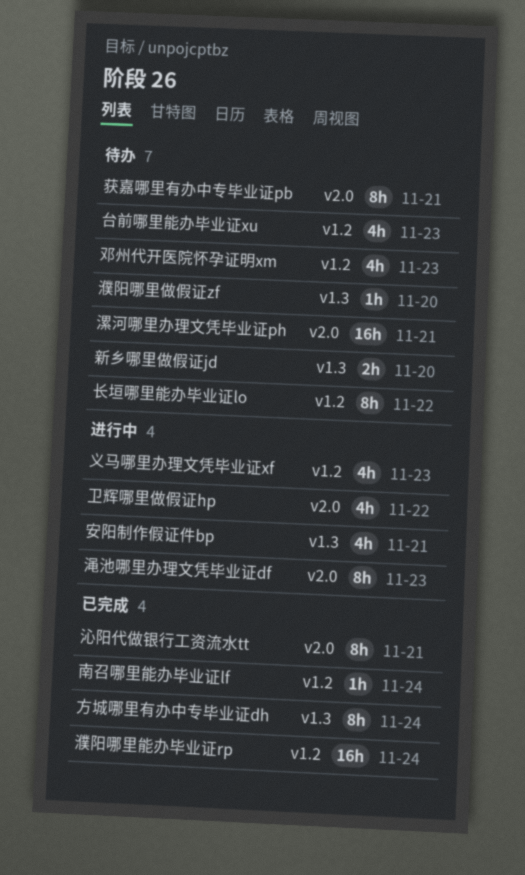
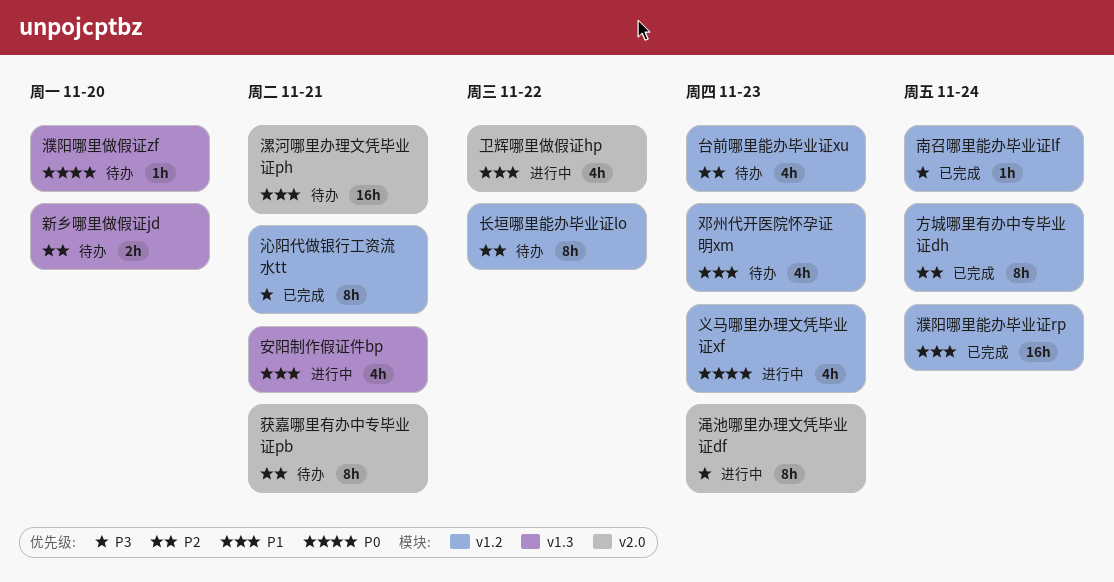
方城哪里有办中专毕业证dh, label: v1.3 -> v1.2
沁阳代做银行工资流水tt, label: v2.0 -> v1.2

